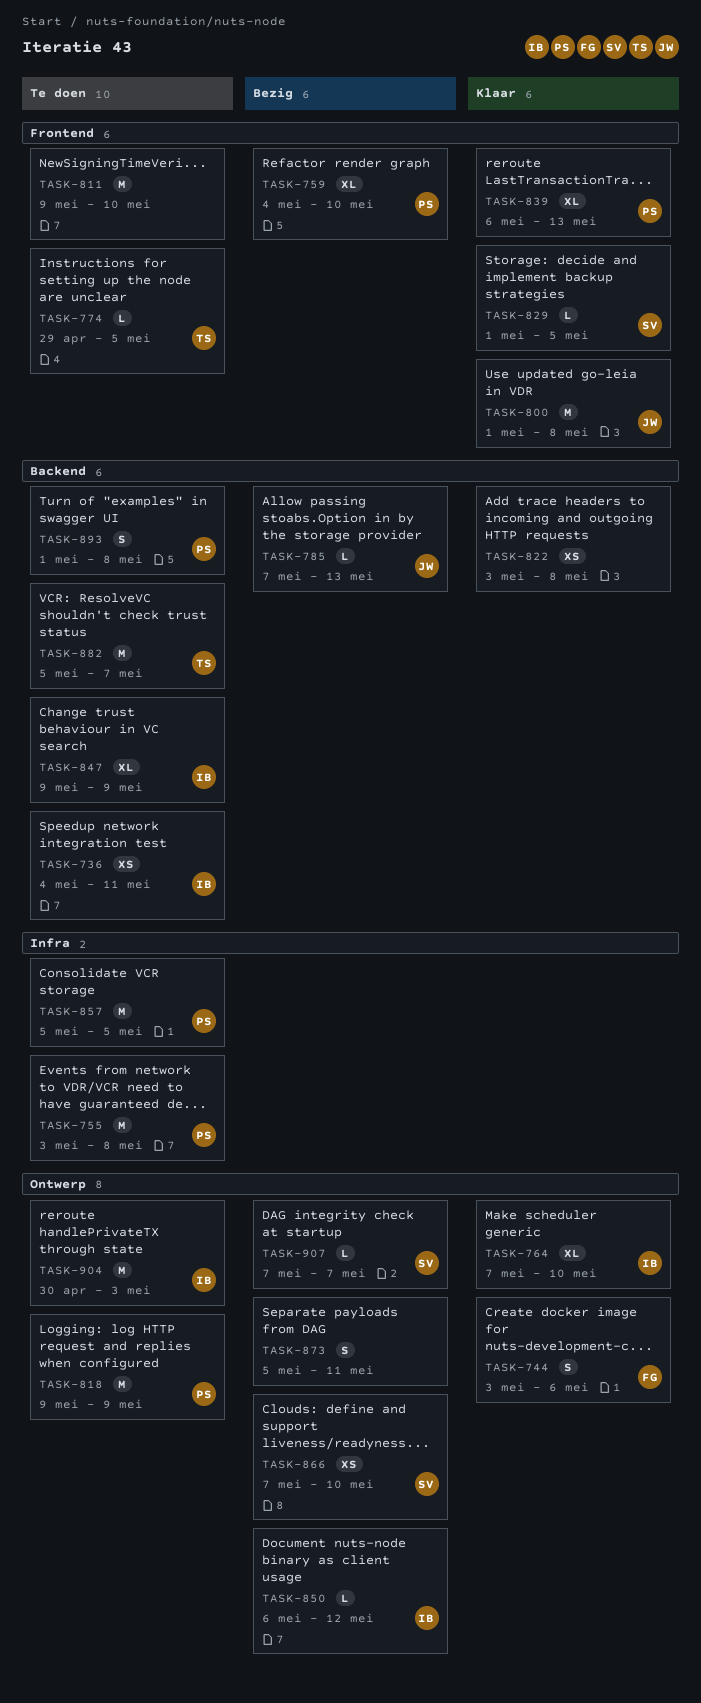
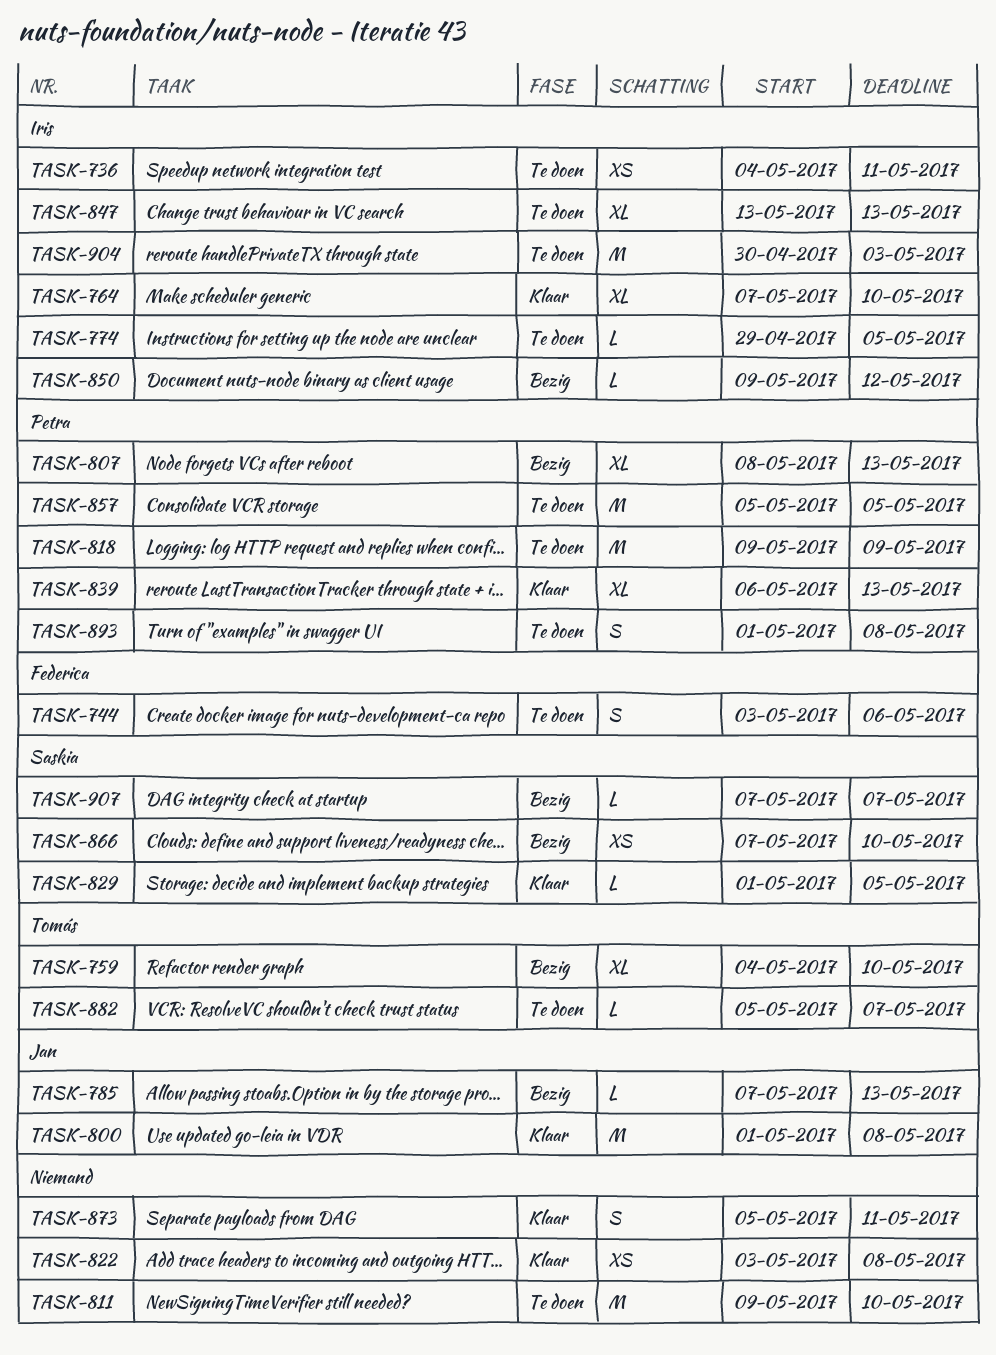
TASK-744, status: Klaar -> Te doen
TASK-755: present -> none
TASK-759, owner: Petra -> Tomás
TASK-774, owner: Tomás -> Iris
TASK-807: none -> present
TASK-847, start: May 9 -> May 13
TASK-847, due: May 9 -> May 13
TASK-850, start: May 6 -> May 9
TASK-873, status: Bezig -> Klaar
TASK-882, estimate: M -> L

